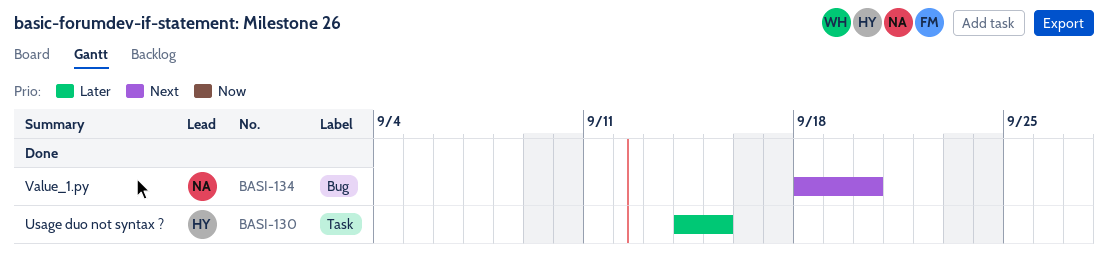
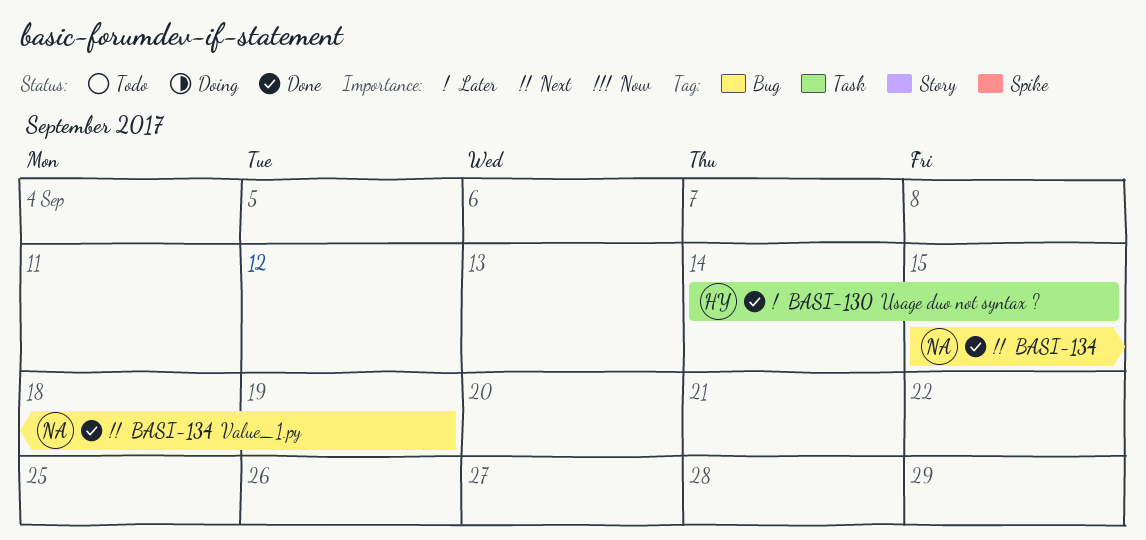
BASI-134, start: Sep 18 -> Sep 15
BASI-134, due: Sep 20 -> Sep 19

